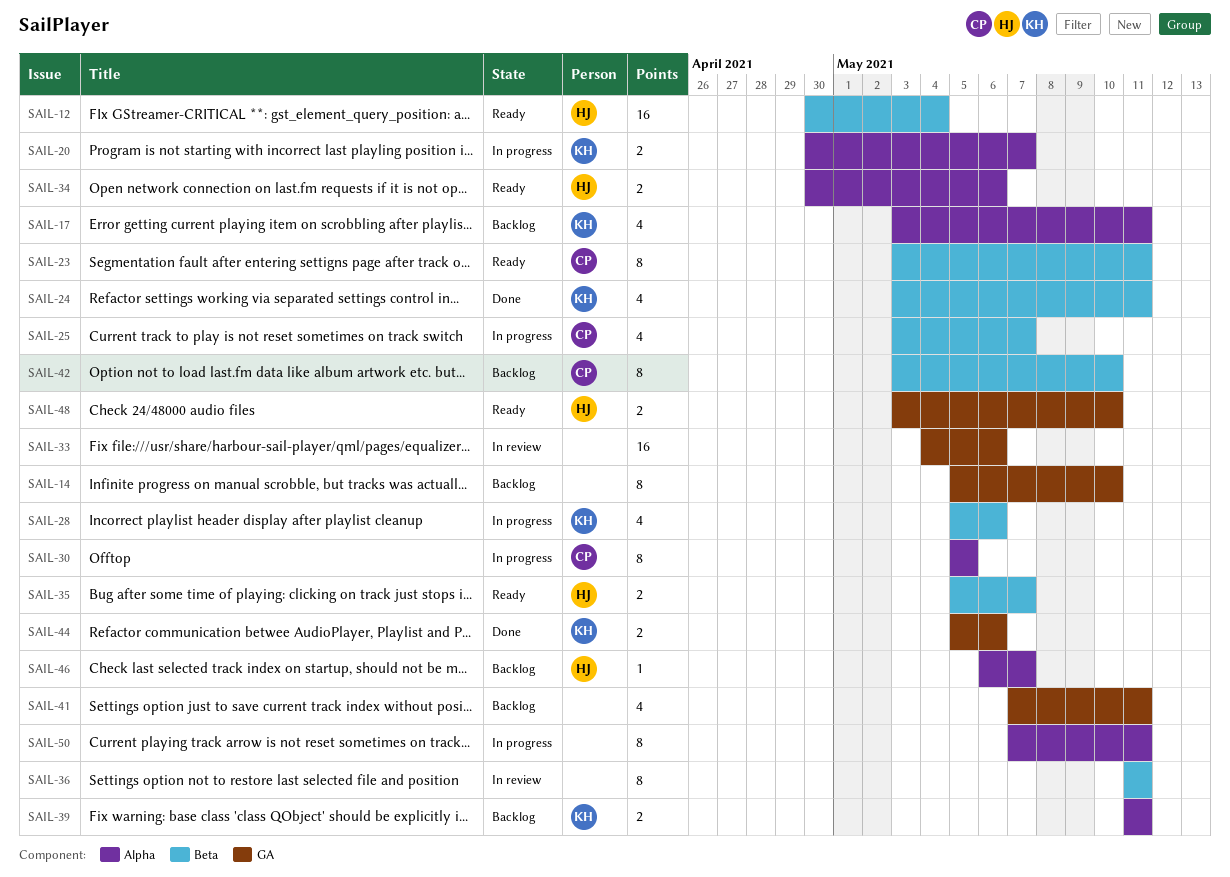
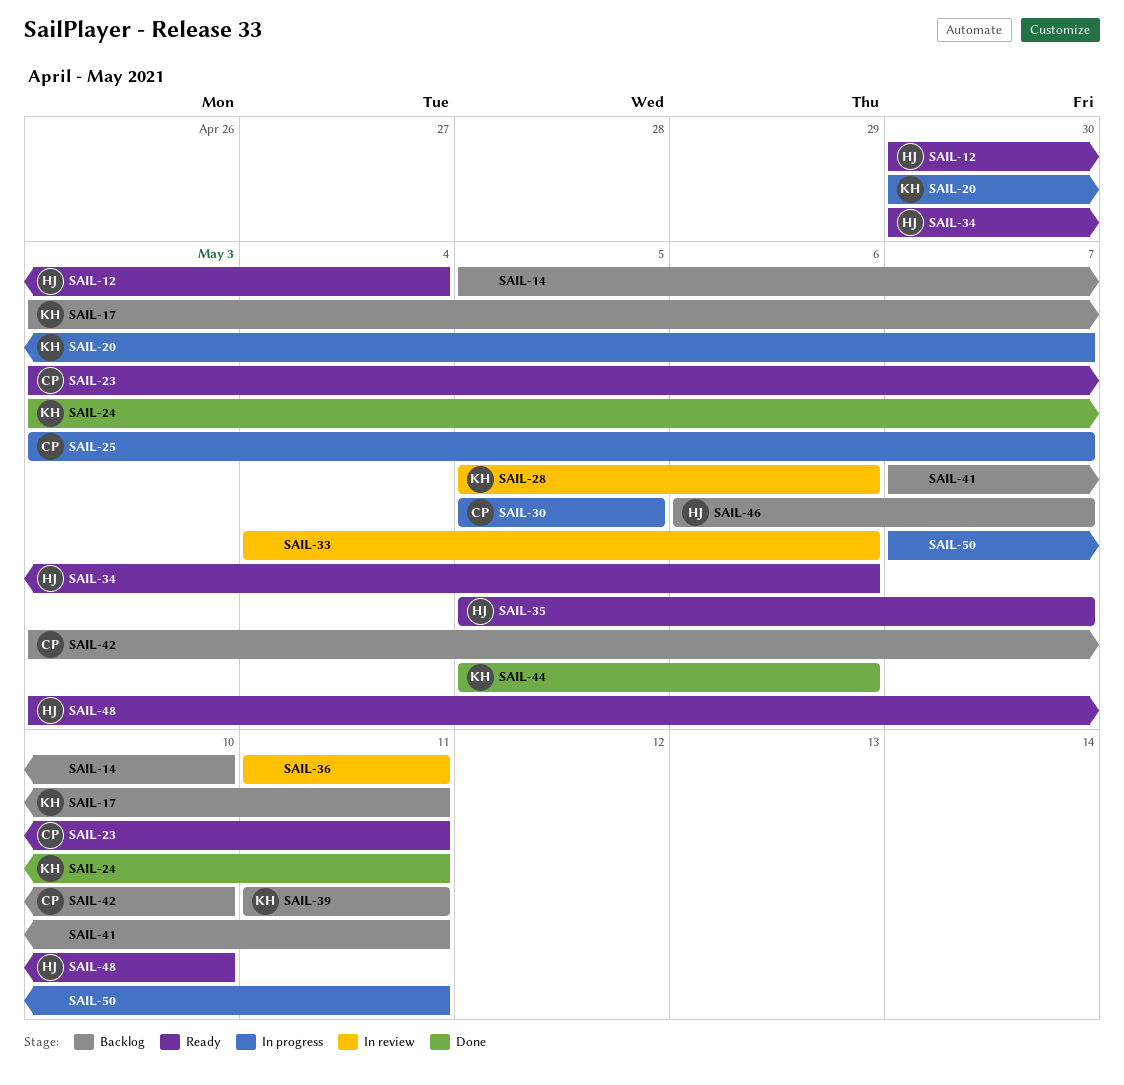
SAIL-28, status: In progress -> In review

